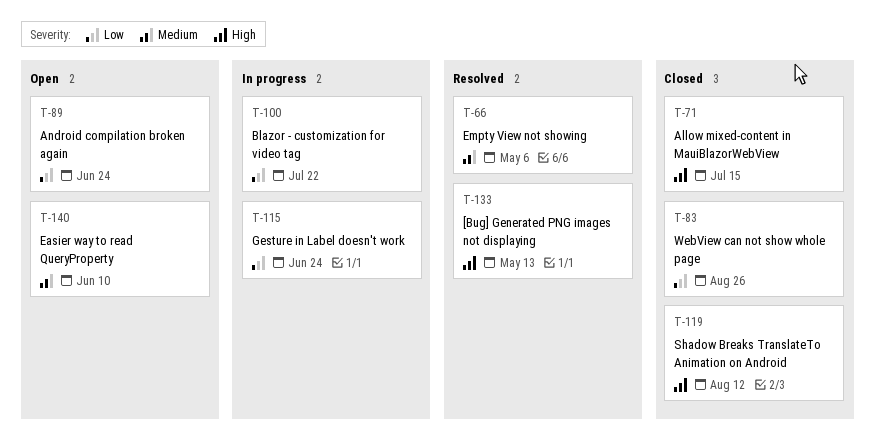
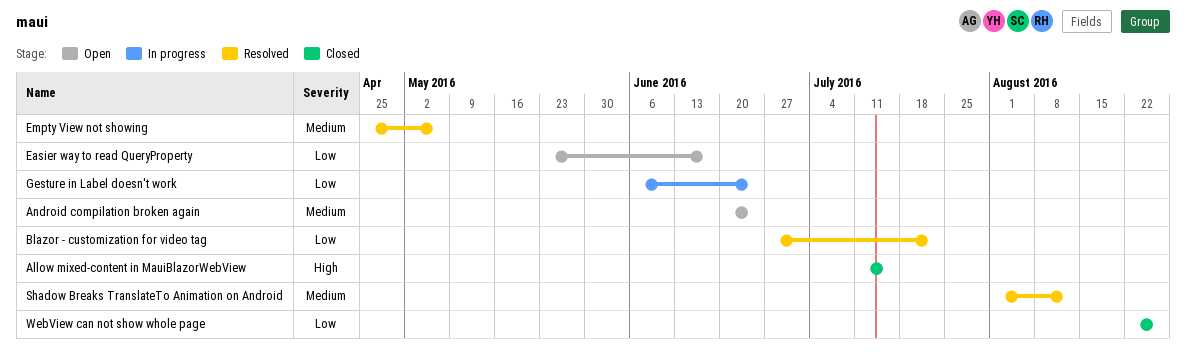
[Bug] Generated PNG images not displaying: present -> none
Android compilation broken again, priority: Low -> Medium
Blazor - customization for video tag, status: In progress -> Resolved
Easier way to read QueryProperty, priority: Medium -> Low
Easier way to read QueryProperty, due: Jun 10 -> Jun 17
Shadow Breaks TranslateTo Animation on Android, status: Closed -> Resolved
Shadow Breaks TranslateTo Animation on Android, priority: High -> Medium

